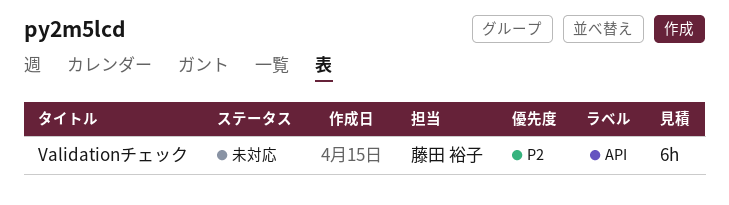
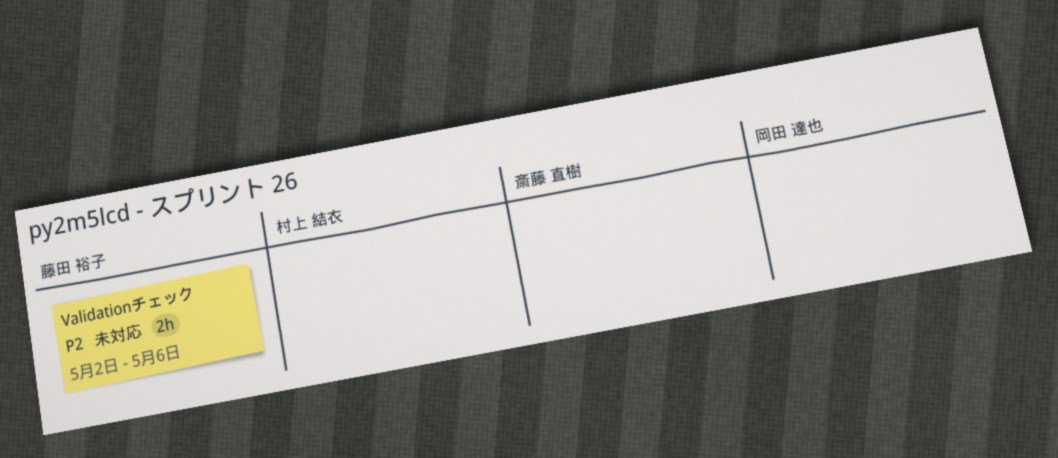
Validationチェック, estimate: 6h -> 2h

